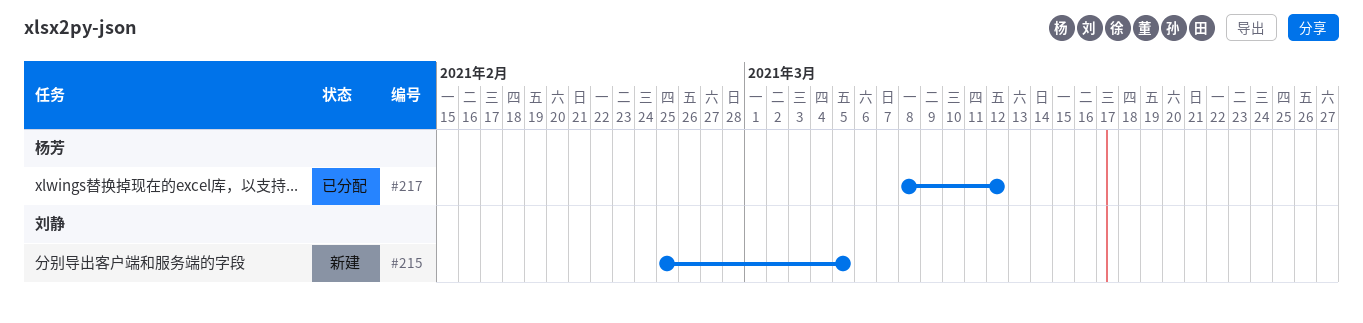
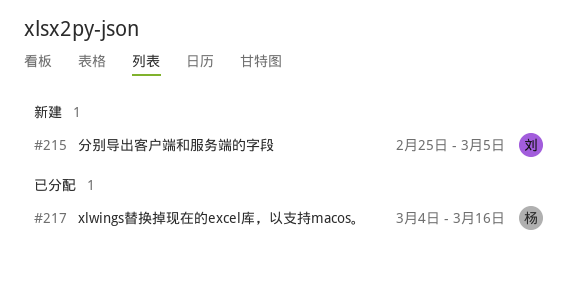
#217, start: Mar 8 -> Mar 4
#217, due: Mar 12 -> Mar 16

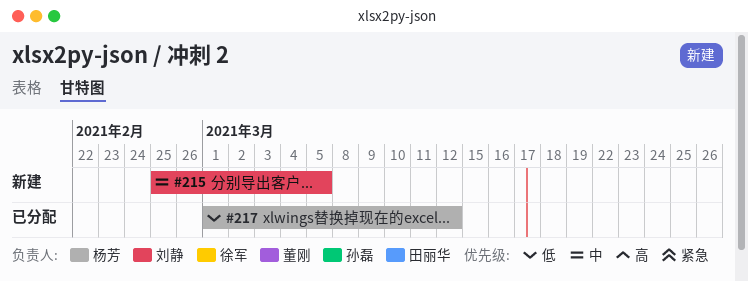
#217, start: Mar 4 -> Mar 1
#217, due: Mar 16 -> Mar 12

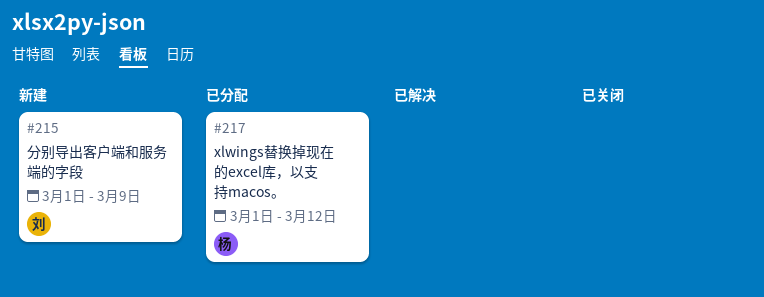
#215, start: Feb 25 -> Mar 1
#215, due: Mar 5 -> Mar 9

